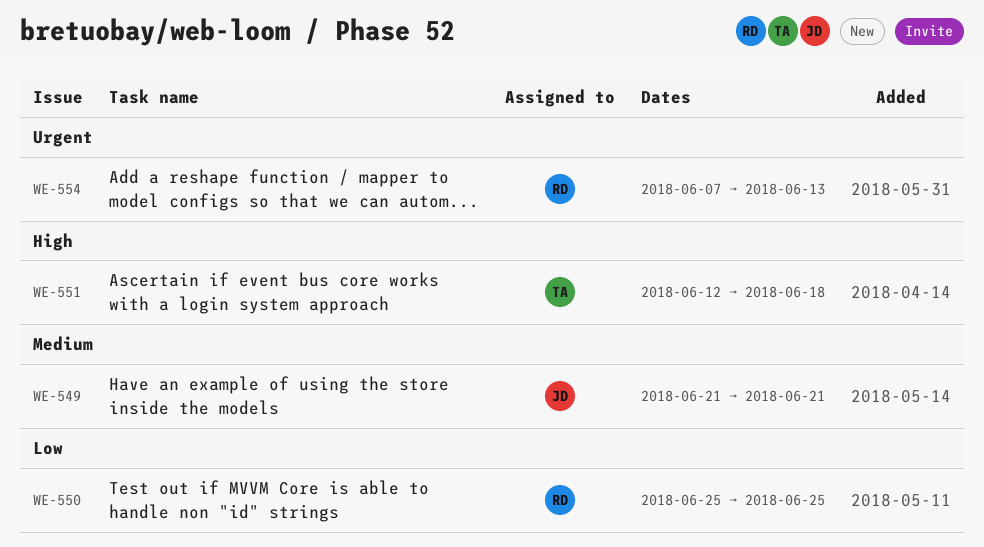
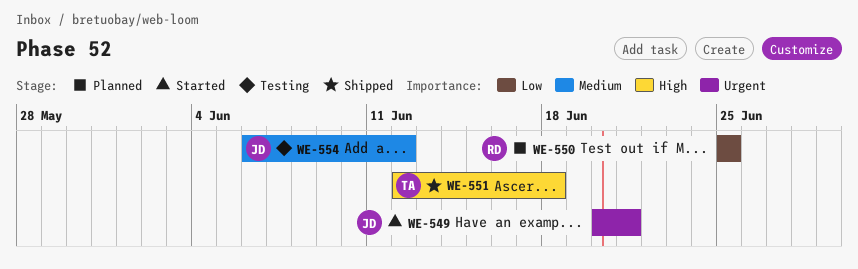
WE-549, priority: Medium -> Urgent
WE-549, start: Jun 21 -> Jun 20
WE-554, owner: RD -> JD
WE-554, priority: Urgent -> Medium
WE-554, start: Jun 7 -> Jun 6
WE-554, due: Jun 13 -> Jun 12

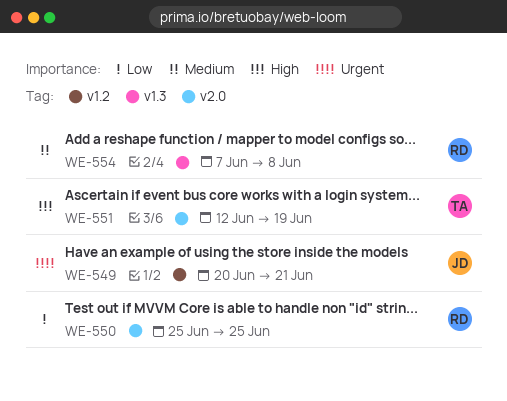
WE-551, due: Jun 18 -> Jun 19
WE-554, owner: JD -> RD
WE-554, start: Jun 6 -> Jun 7
WE-554, due: Jun 12 -> Jun 8

